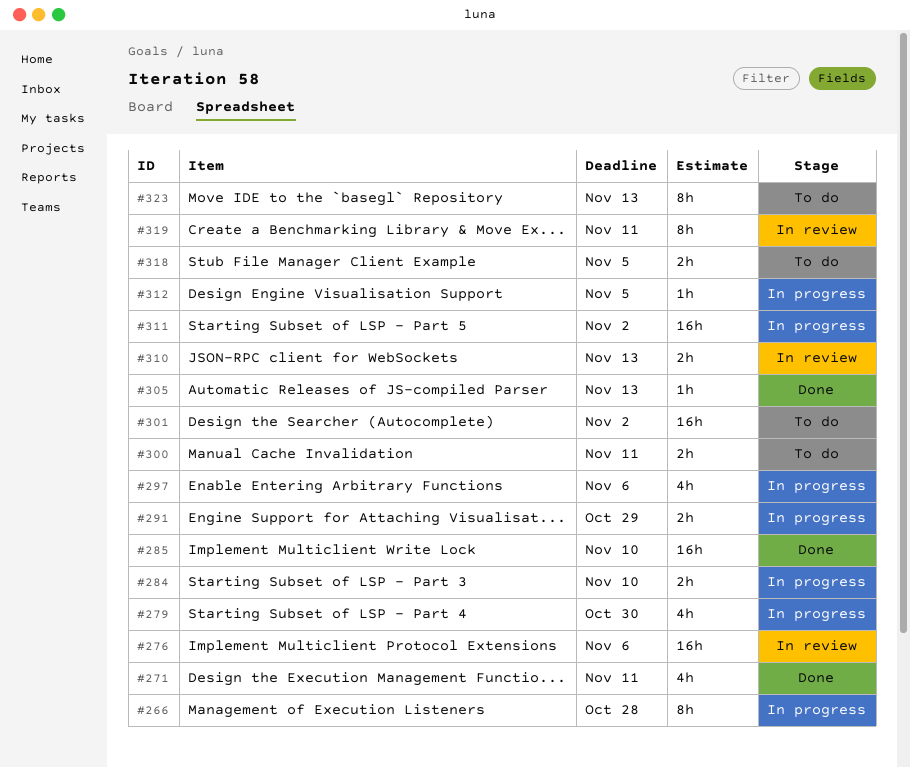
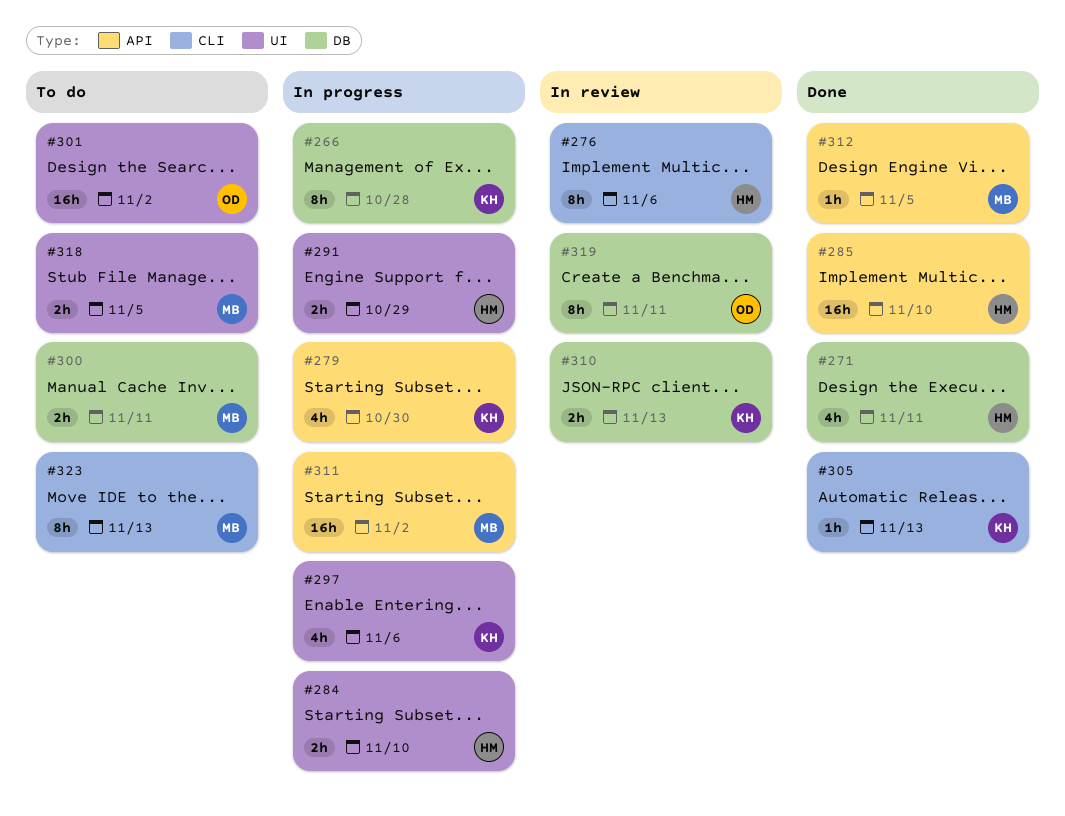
#276, estimate: 16h -> 8h
#312, status: In progress -> Done

